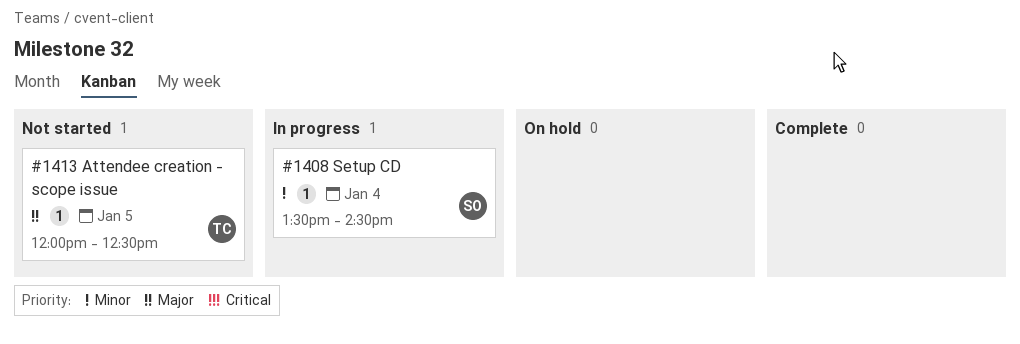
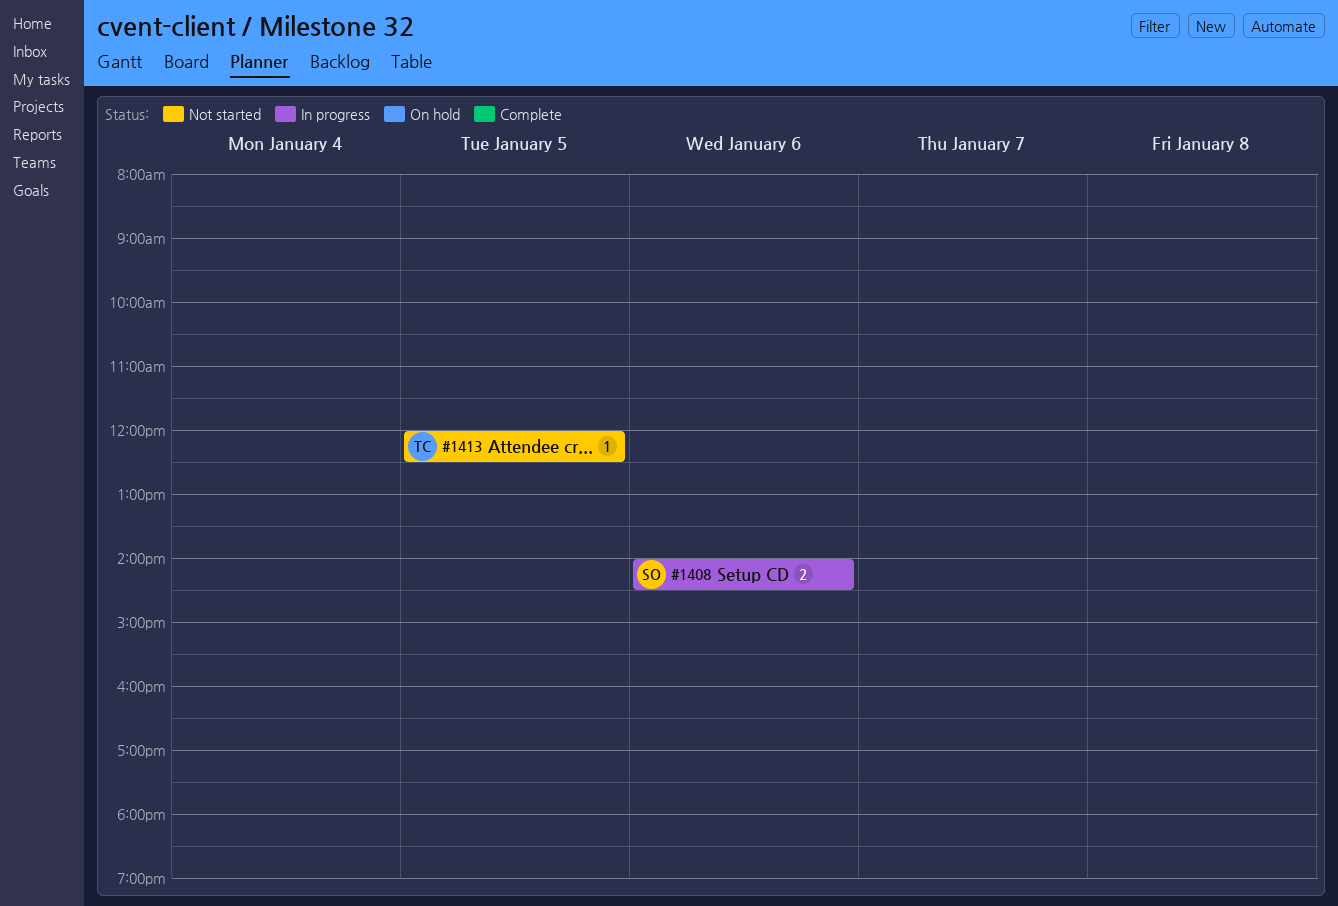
#1408, estimate: 1 -> 2
#1408, day: Jan 4 -> Jan 6
#1408, begins: 13:30 -> 14:00

